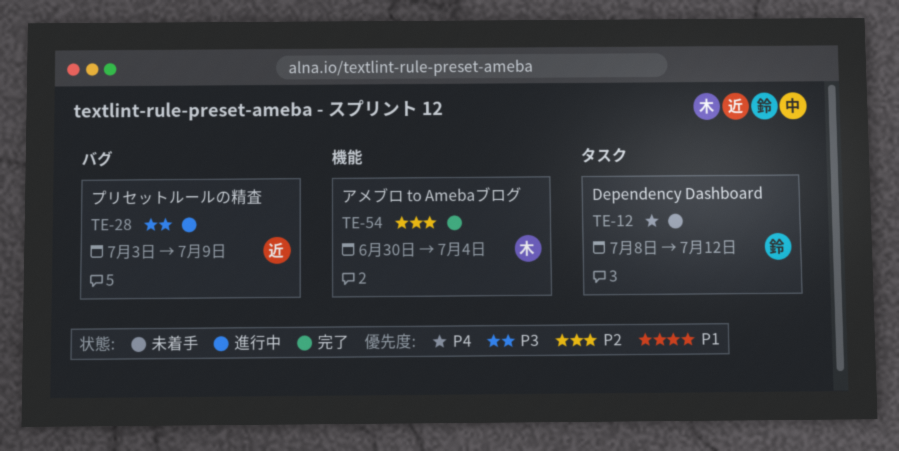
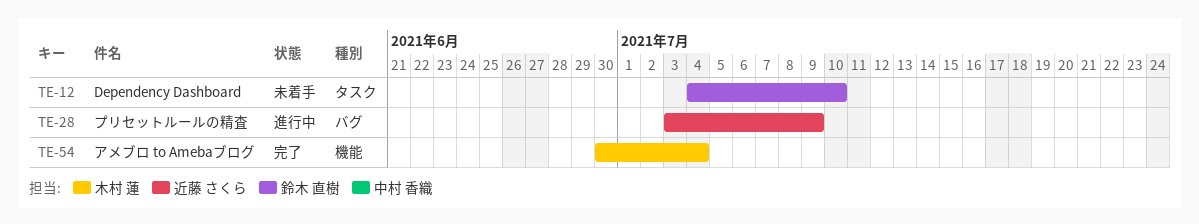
TE-12, start: Jul 8 -> Jul 4
TE-12, due: Jul 12 -> Jul 10

